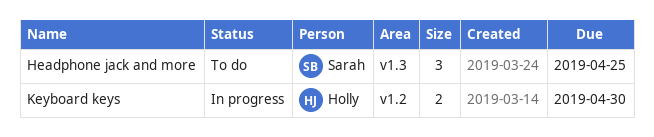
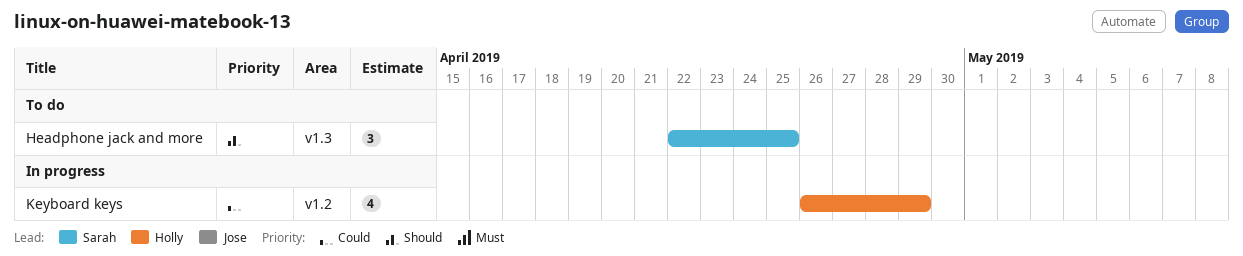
Keyboard keys, estimate: 2 -> 4
Keyboard keys, due: Apr 30 -> Apr 29

